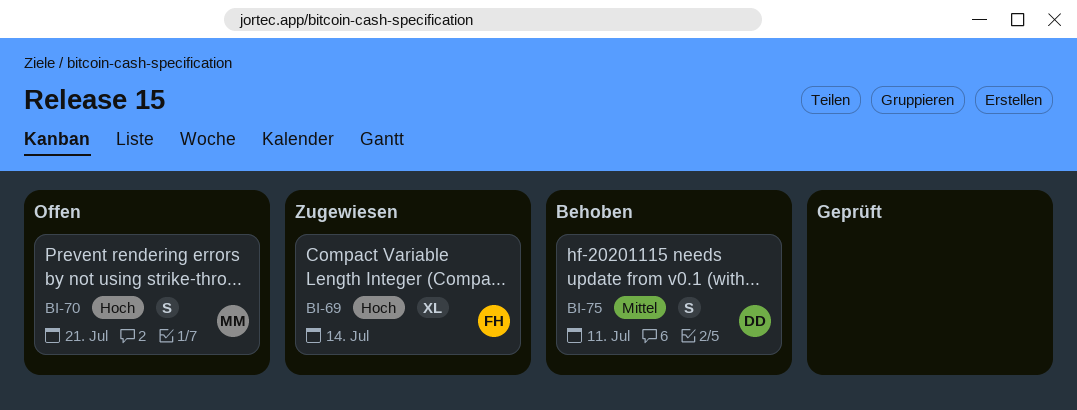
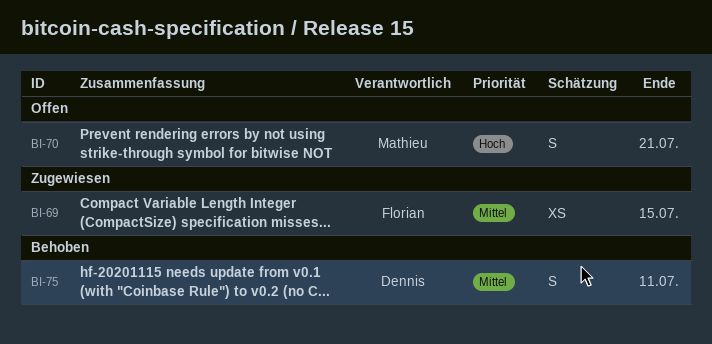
BI-69, priority: Hoch -> Mittel
BI-69, estimate: XL -> XS
BI-69, due: Jul 14 -> Jul 15

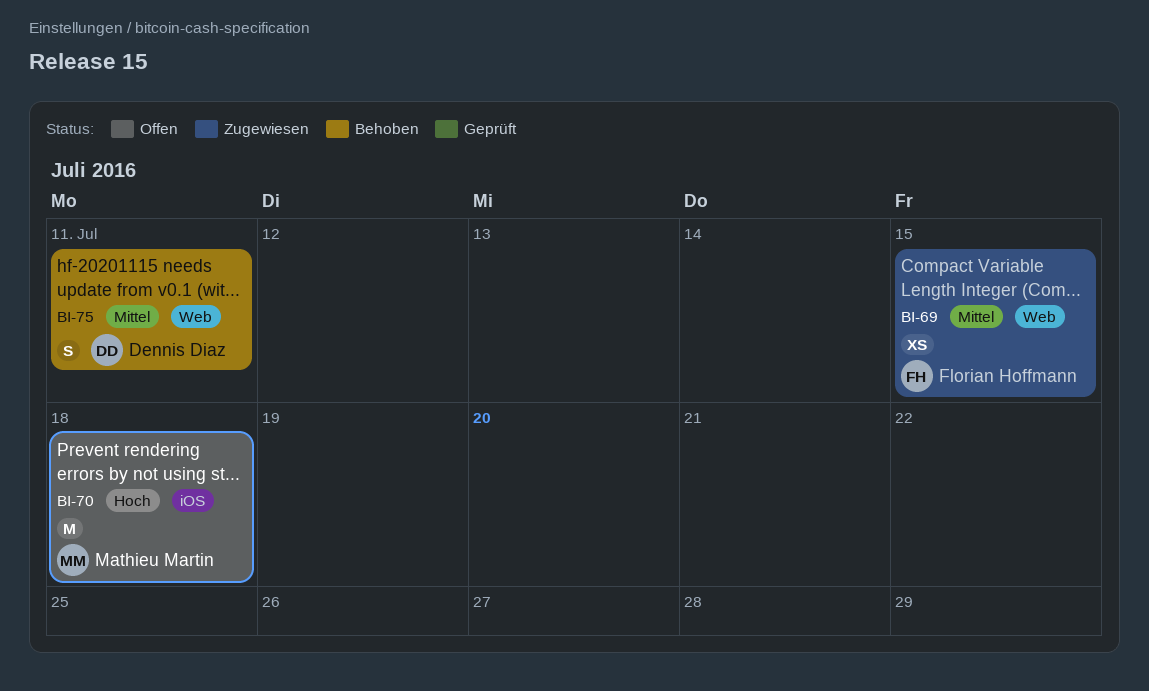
BI-70, estimate: S -> M
BI-70, due: Jul 21 -> Jul 18

